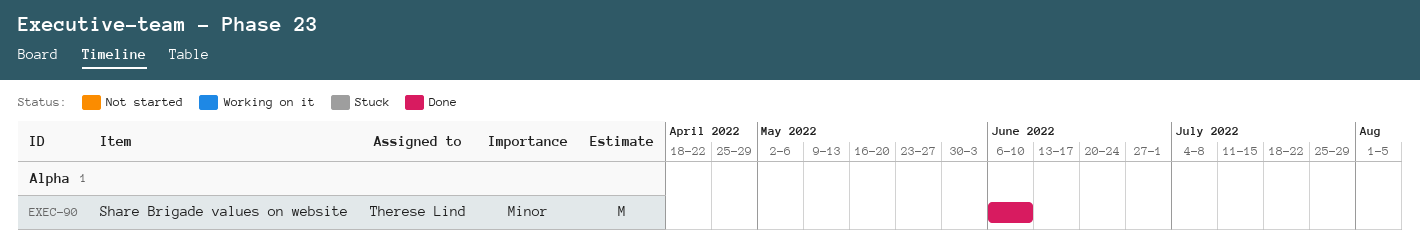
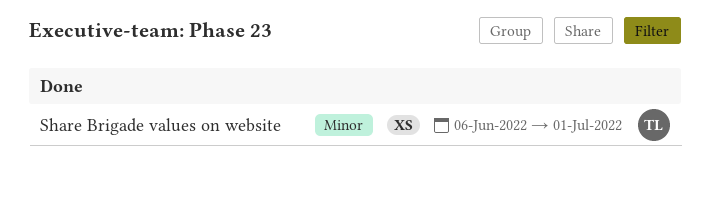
Share Brigade values on website, estimate: M -> XS
Share Brigade values on website, due: Jun 10 -> Jul 1

